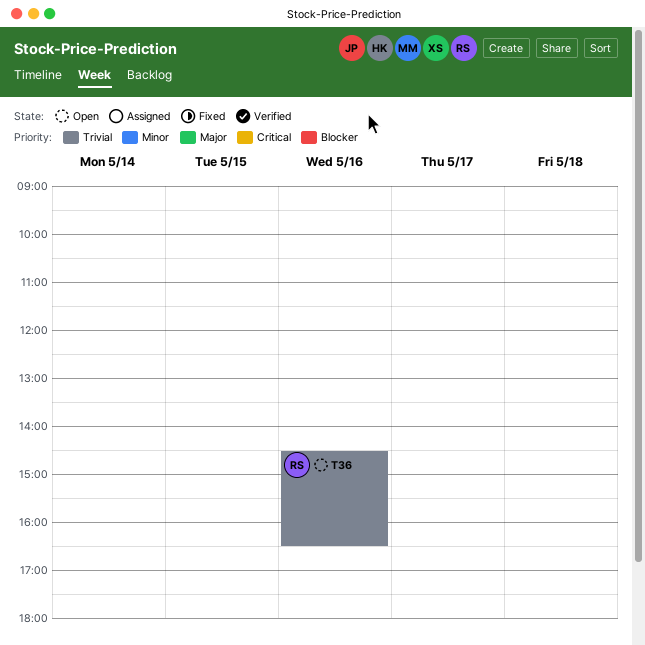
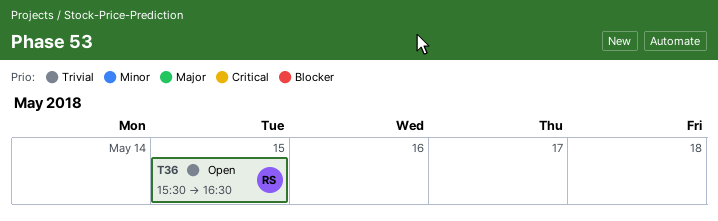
T36, day: May 16 -> May 15
T36, begins: 14:30 -> 15:30

